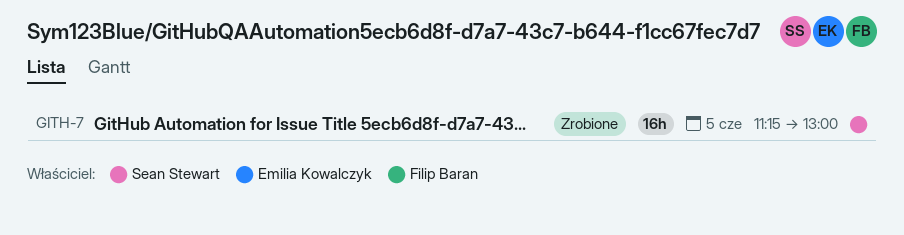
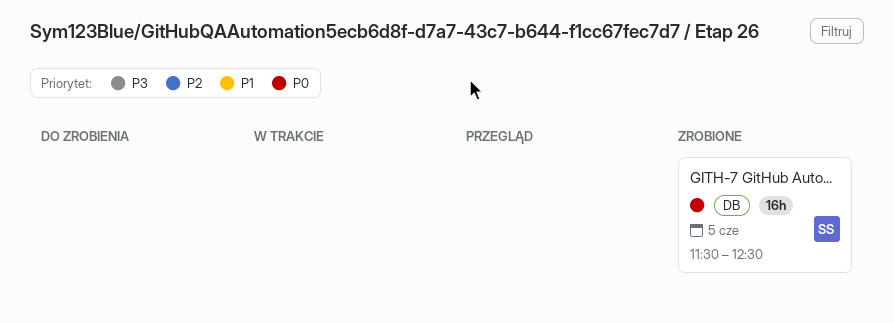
GITH-7, begins: 11:15 -> 11:30
GITH-7, ends: 13:00 -> 12:30

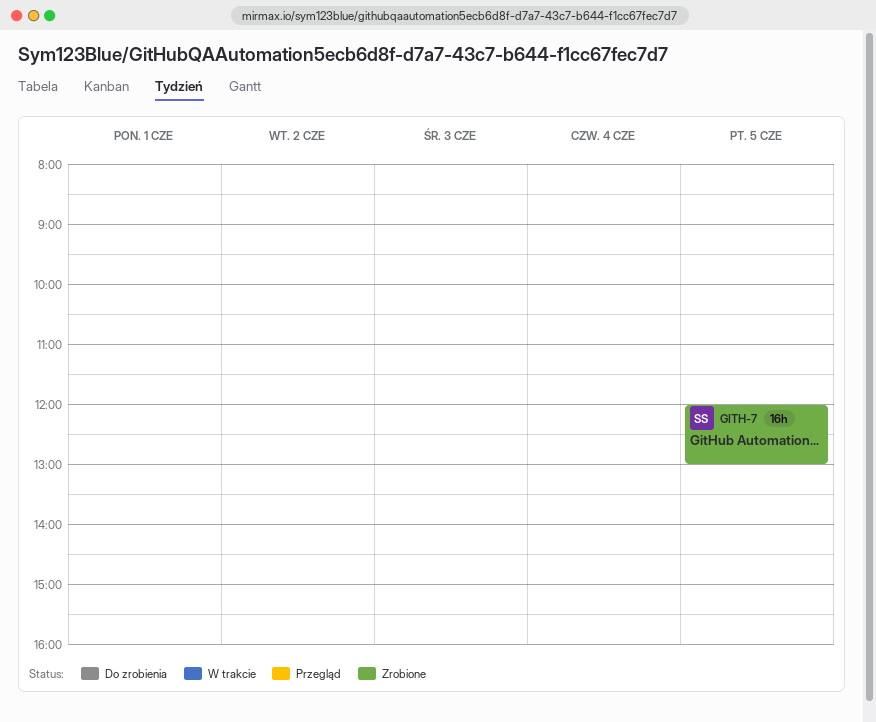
GITH-7, begins: 11:30 -> 12:00
GITH-7, ends: 12:30 -> 13:00

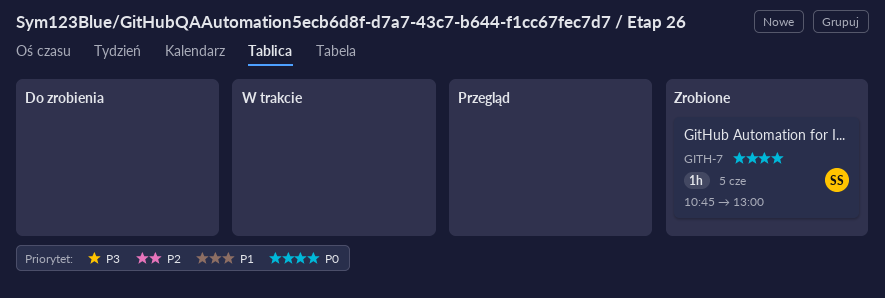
GITH-7, estimate: 16h -> 1h
GITH-7, begins: 12:00 -> 10:45

